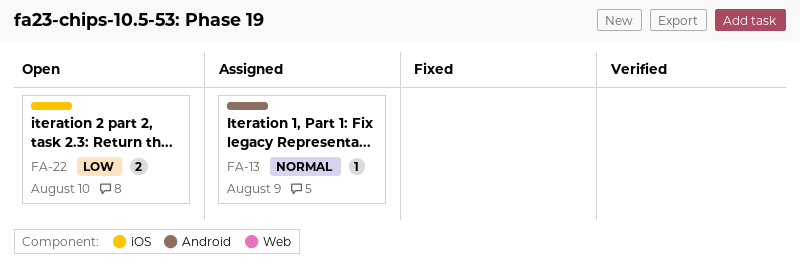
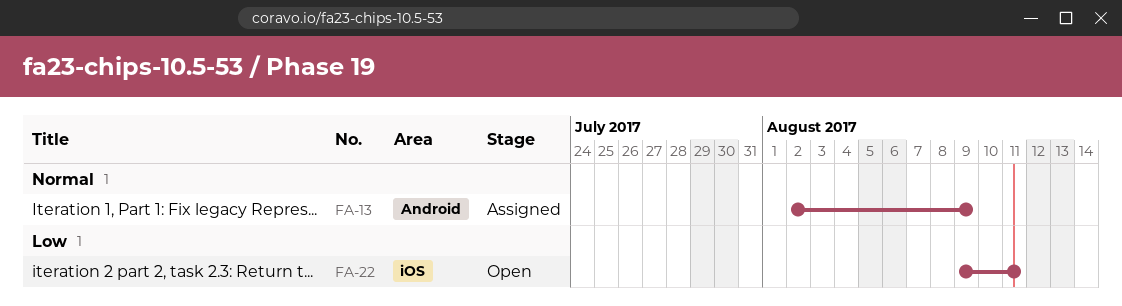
FA-22, due: Aug 10 -> Aug 11

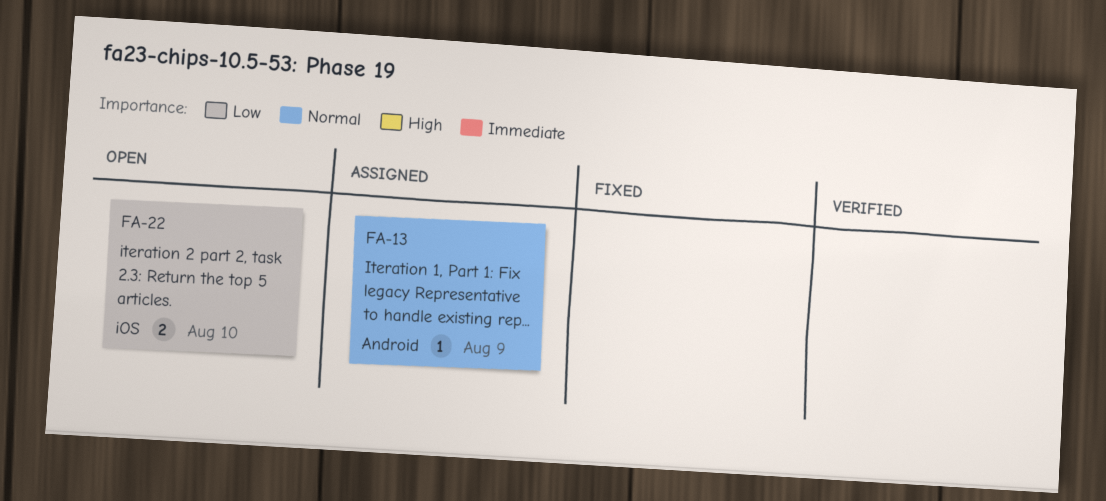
FA-22, due: Aug 11 -> Aug 10

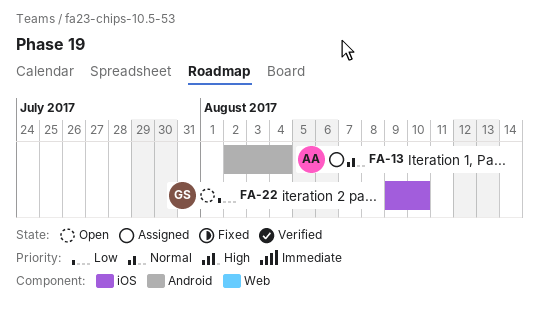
FA-13, due: Aug 9 -> Aug 4

